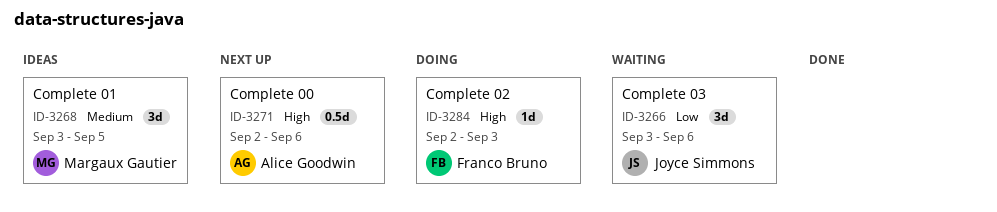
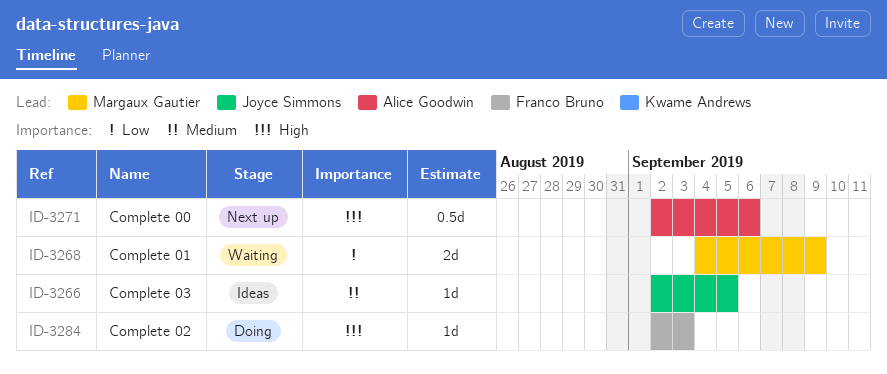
ID-3266, status: Waiting -> Ideas
ID-3266, priority: Low -> Medium
ID-3266, estimate: 3d -> 1d
ID-3266, start: Sep 3 -> Sep 2
ID-3266, due: Sep 6 -> Sep 5
ID-3268, status: Ideas -> Waiting
ID-3268, priority: Medium -> Low
ID-3268, estimate: 3d -> 2d
ID-3268, start: Sep 3 -> Sep 4
ID-3268, due: Sep 5 -> Sep 9

